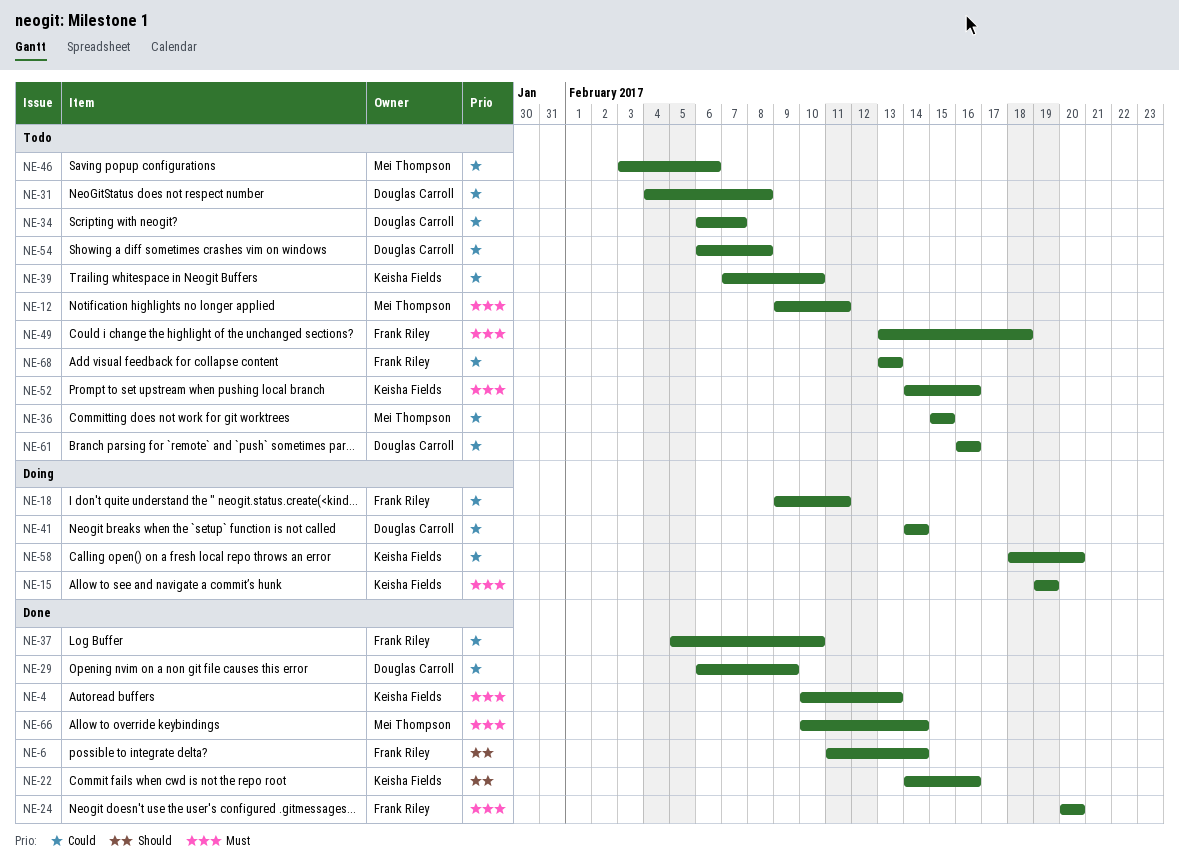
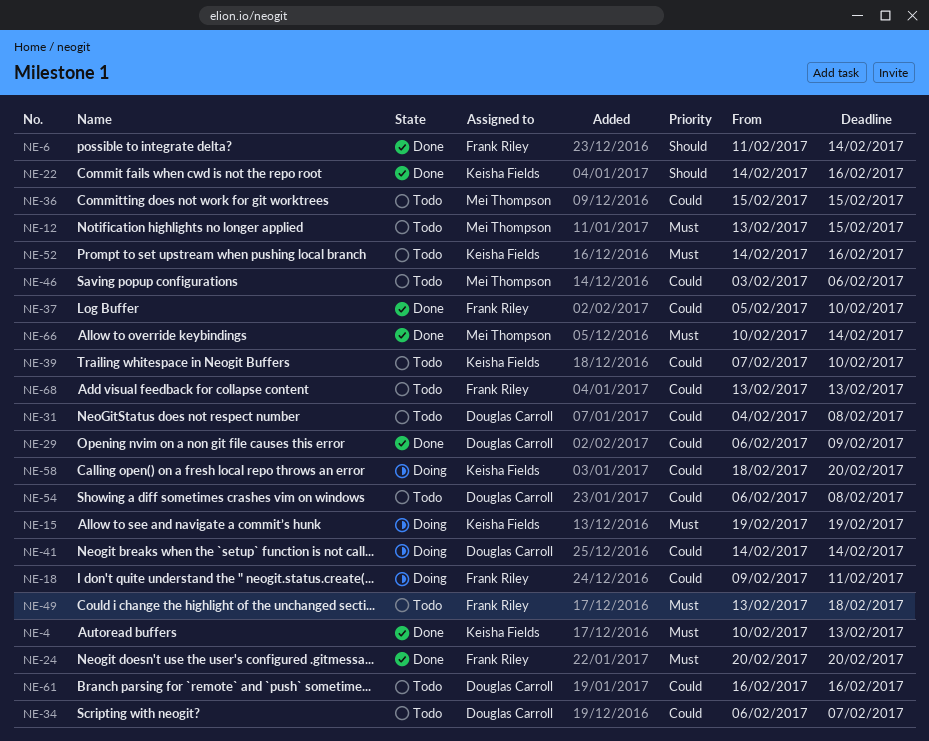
NE-12, start: Feb 9 -> Feb 13
NE-12, due: Feb 11 -> Feb 15

